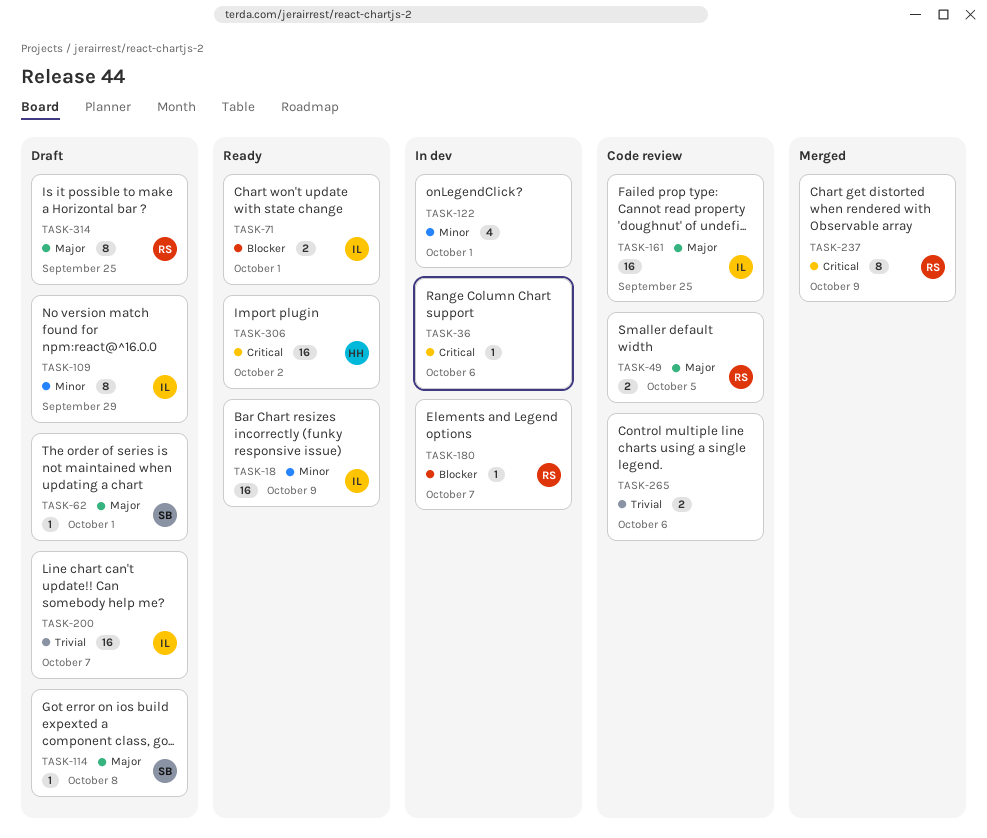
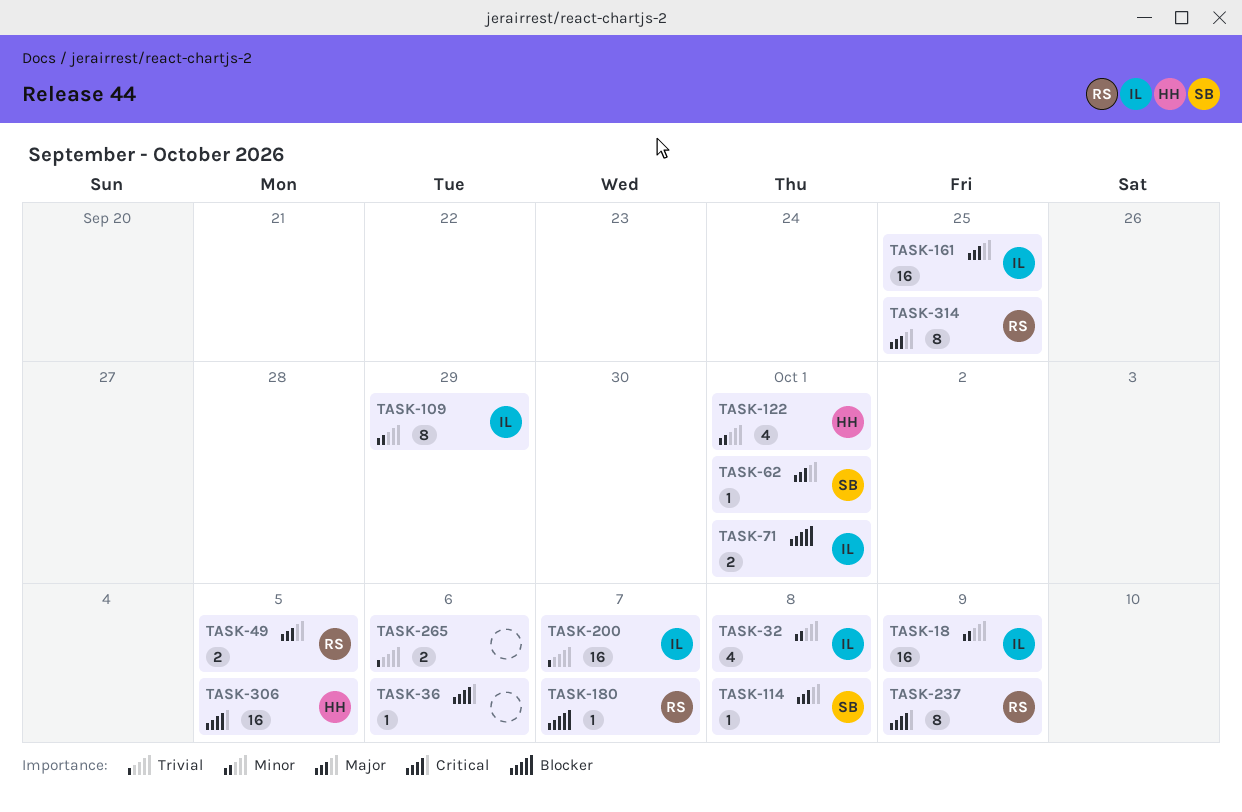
TASK-32: none -> present
TASK-122, owner: none -> HH
TASK-306, due: Oct 2 -> Oct 5

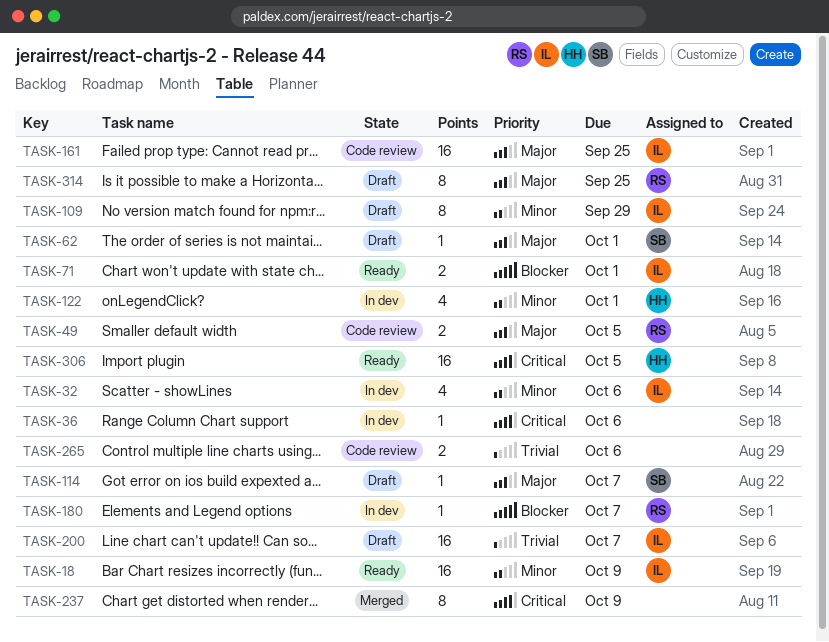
TASK-32, due: Oct 8 -> Oct 6
TASK-114, due: Oct 8 -> Oct 7
TASK-237, owner: RS -> none

